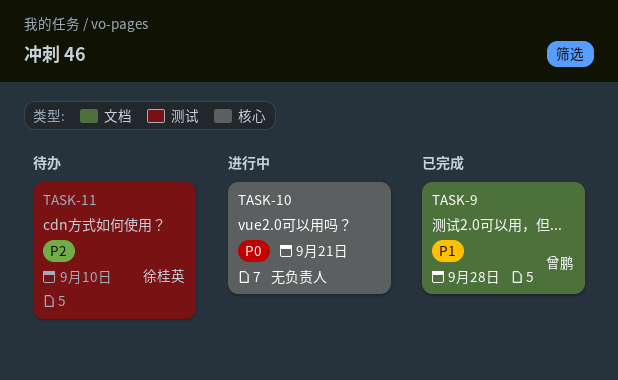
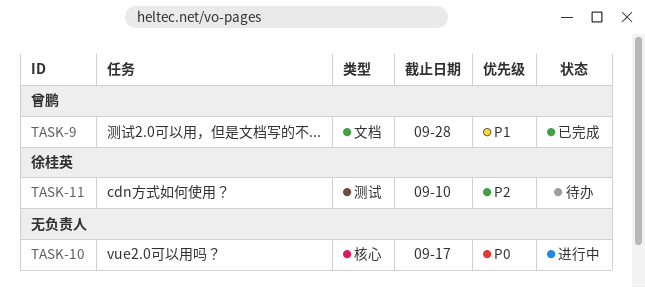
TASK-10, due: Sep 21 -> Sep 17

